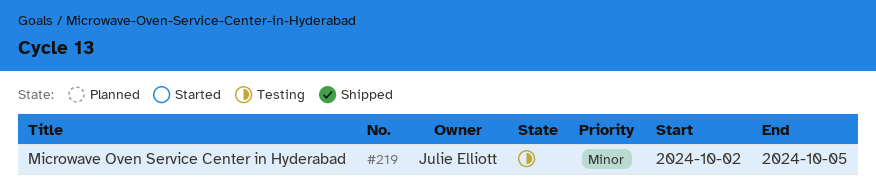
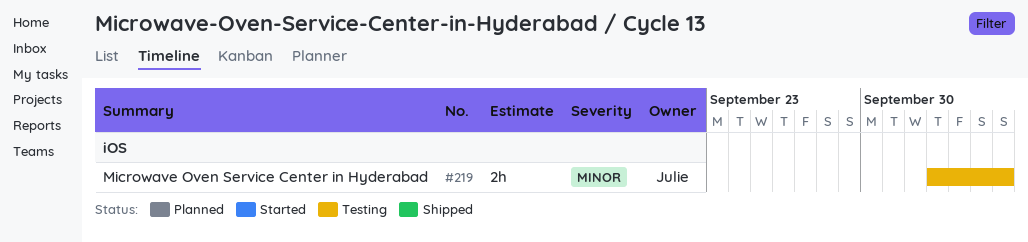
#219, start: Oct 2 -> Oct 3
#219, due: Oct 5 -> Oct 6

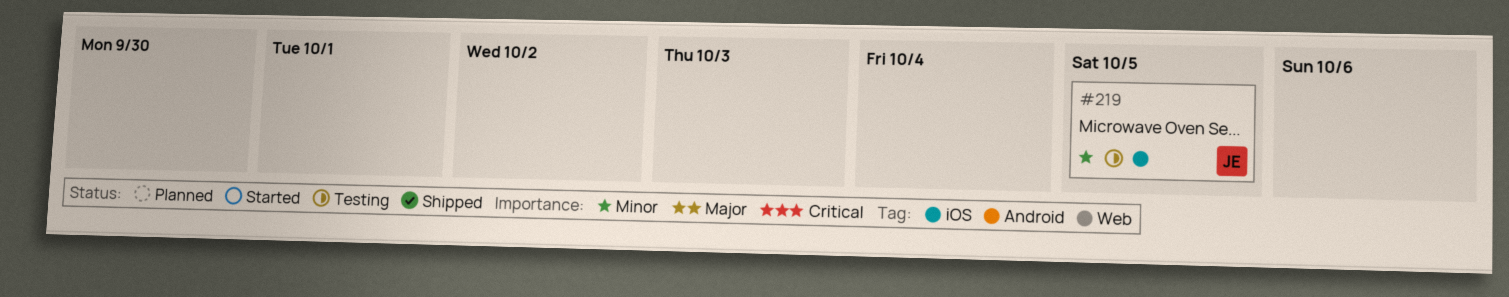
#219, due: Oct 6 -> Oct 5

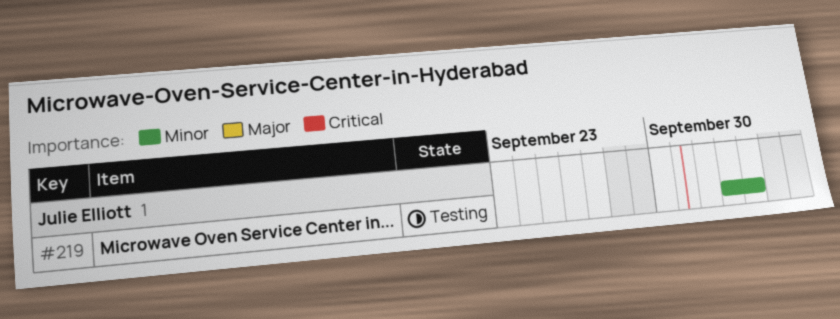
#219, due: Oct 5 -> Oct 4

